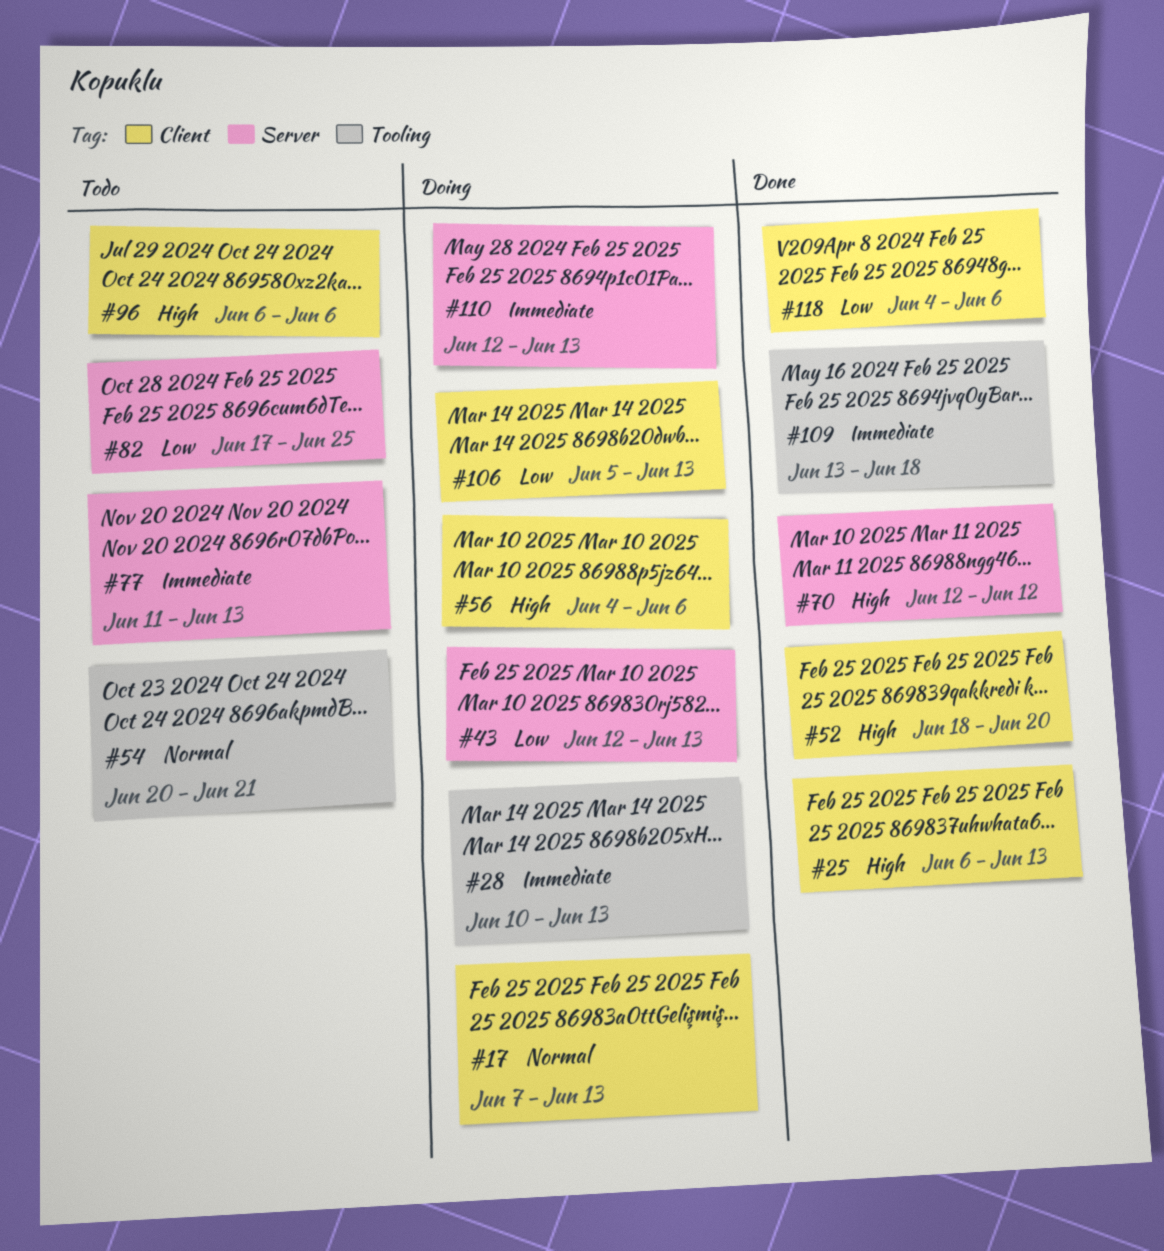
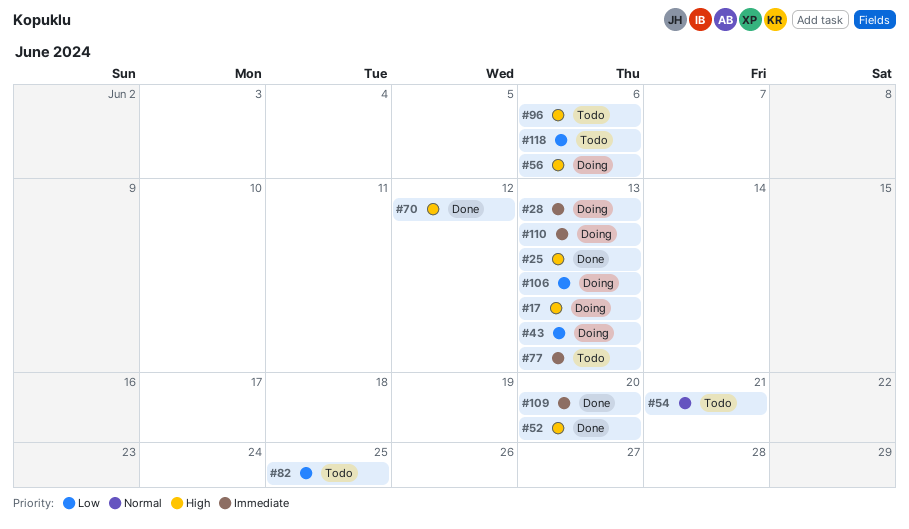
#17, priority: Normal -> High
#109, due: Jun 18 -> Jun 20
#118, status: Done -> Todo

